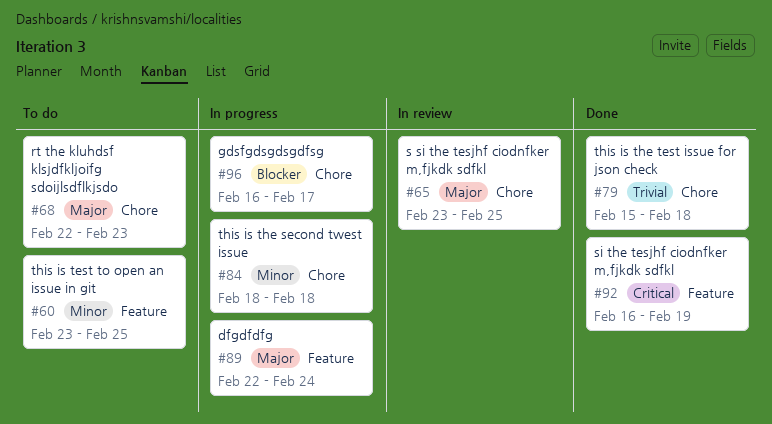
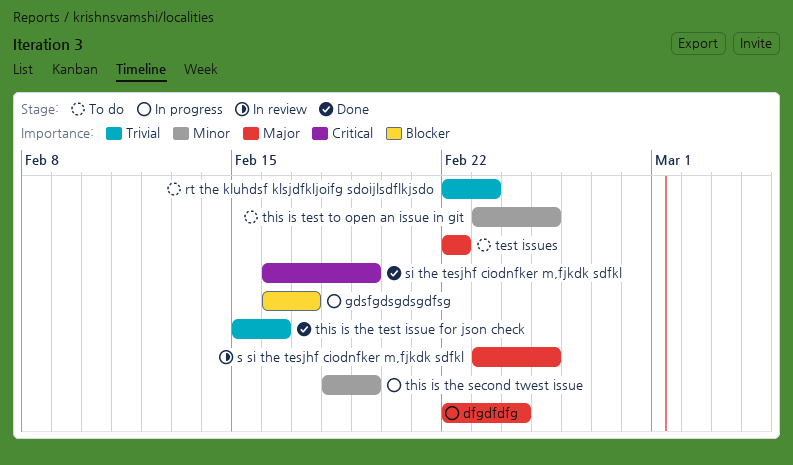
rt the kluhdsf klsjdfkljoifg sdoijlsdflkjsdo, priority: Major -> Trivial
test issues: none -> present
this is the second twest issue, due: Feb 18 -> Feb 19
this is the test issue for json check, due: Feb 18 -> Feb 16

